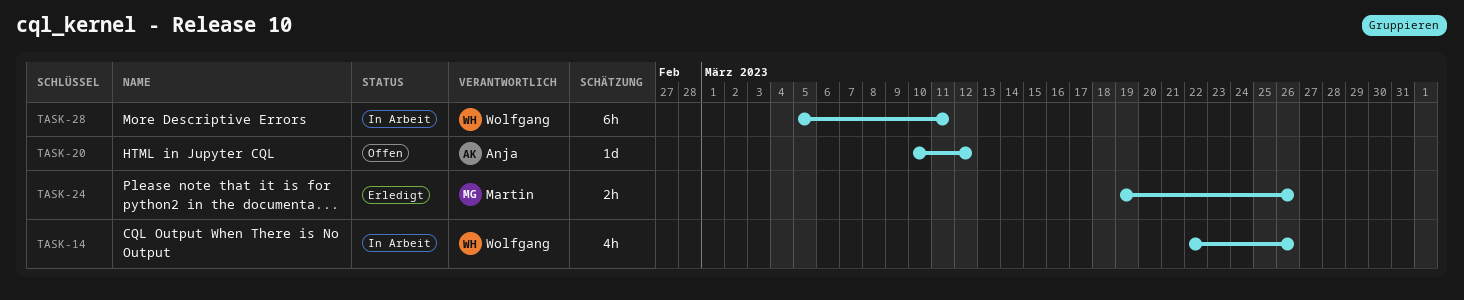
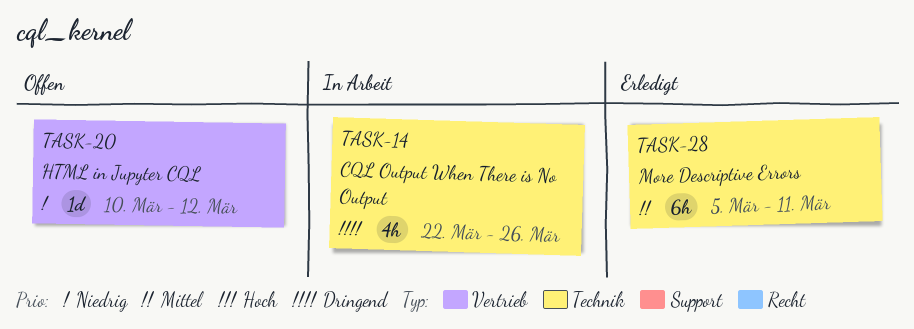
TASK-24: present -> none
TASK-28, status: In Arbeit -> Erledigt

